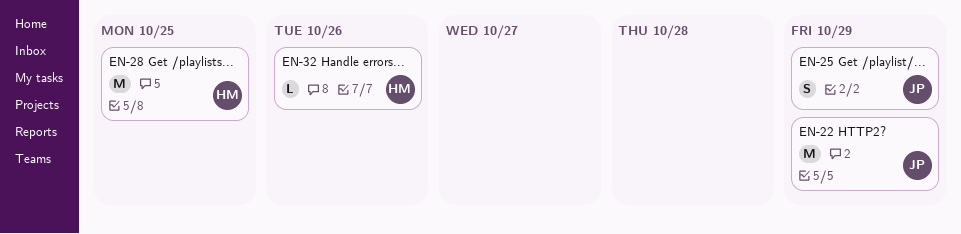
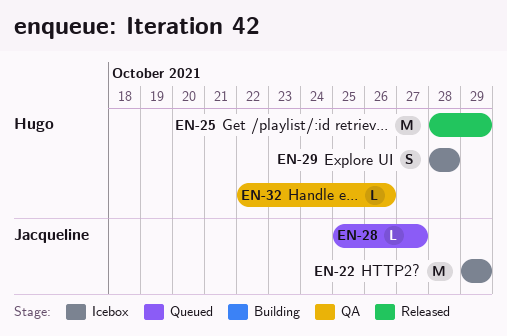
EN-25, owner: Jacqueline -> Hugo
EN-25, estimate: S -> M
EN-28, owner: Hugo -> Jacqueline
EN-28, estimate: M -> L
EN-28, due: Oct 25 -> Oct 27
EN-29: none -> present

